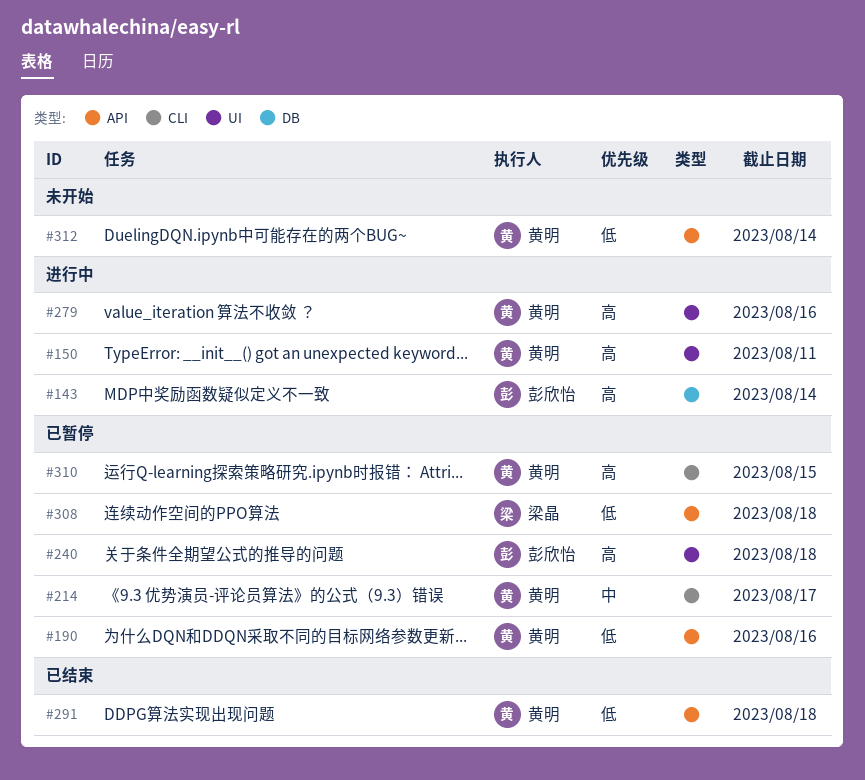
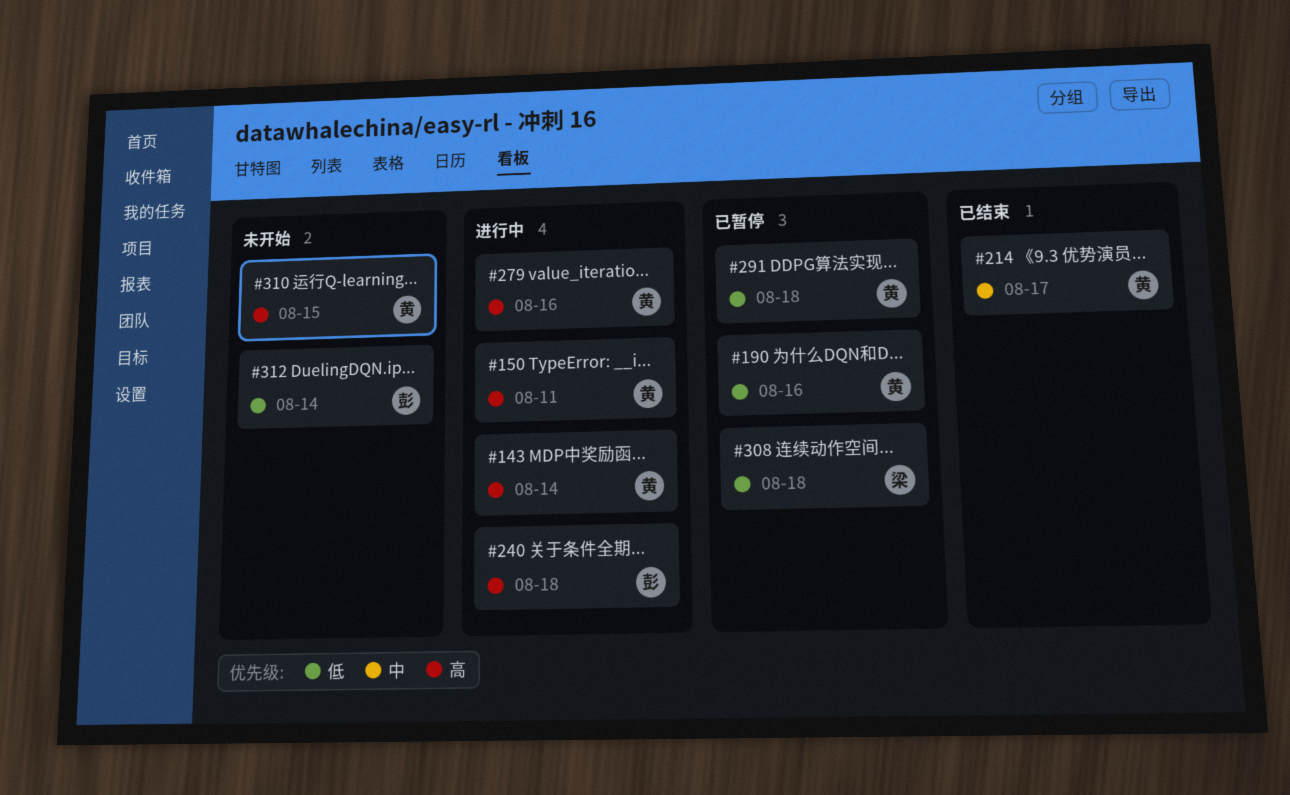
#143, owner: 彭欣怡 -> 黄明
#214, status: 已暂停 -> 已结束
#240, status: 已暂停 -> 进行中
#291, status: 已结束 -> 已暂停
#310, status: 已暂停 -> 未开始
#312, owner: 黄明 -> 彭欣怡

